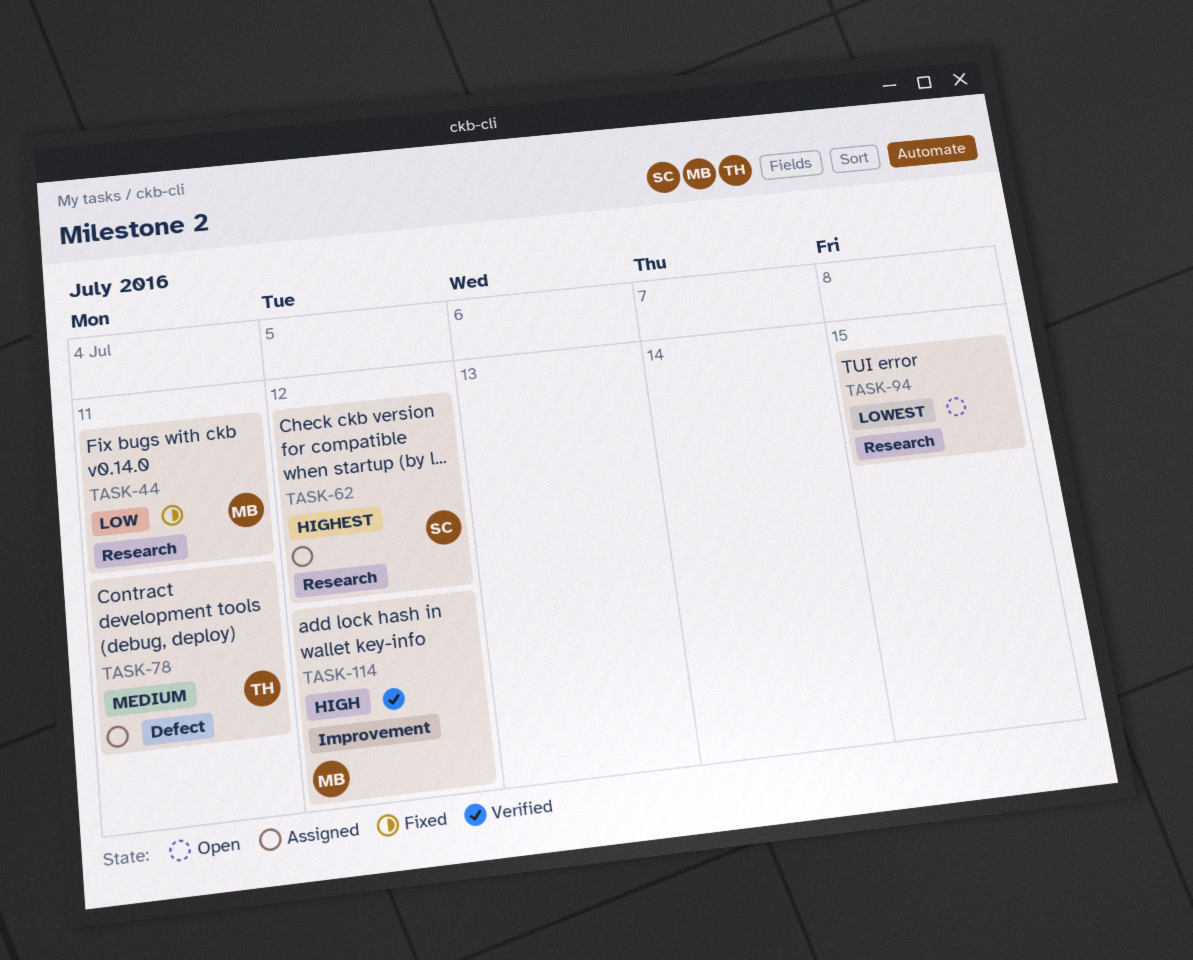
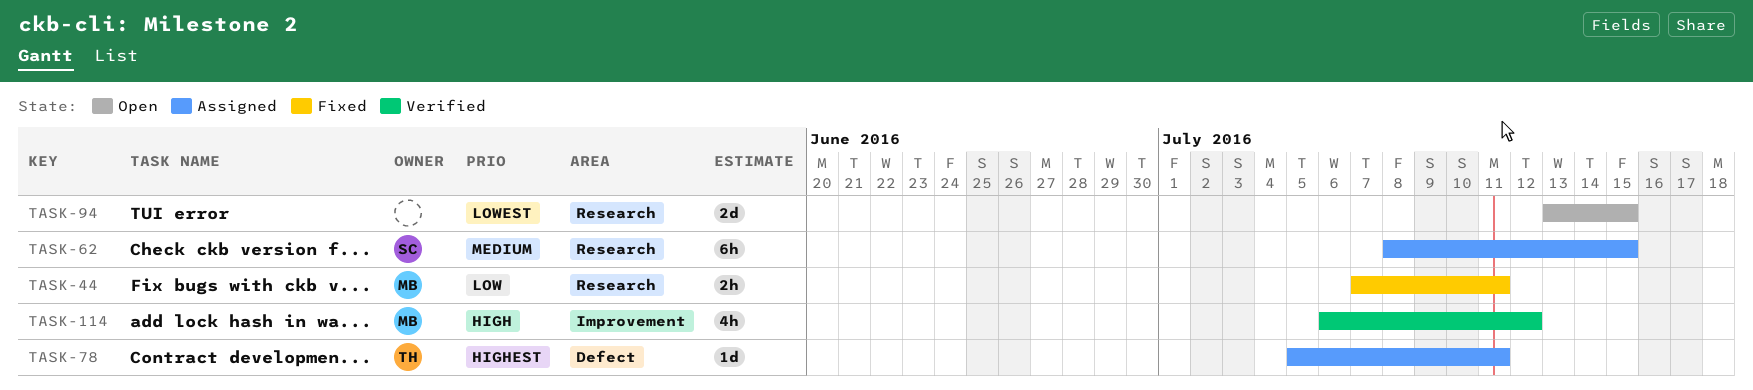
TASK-62, priority: Highest -> Medium
TASK-62, due: Jul 12 -> Jul 15
TASK-78, priority: Medium -> Highest

